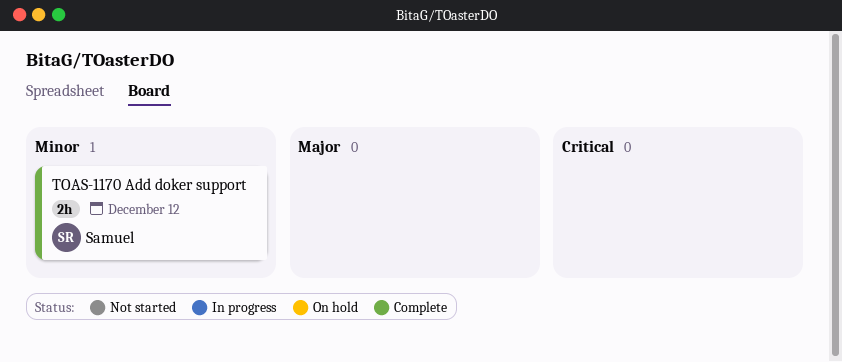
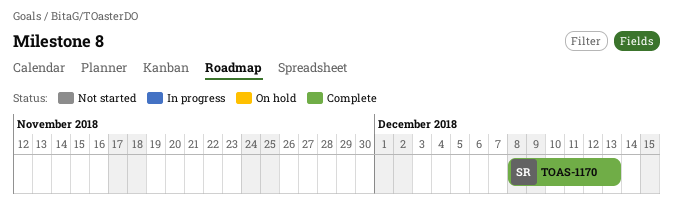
TOAS-1170, due: Dec 12 -> Dec 13

